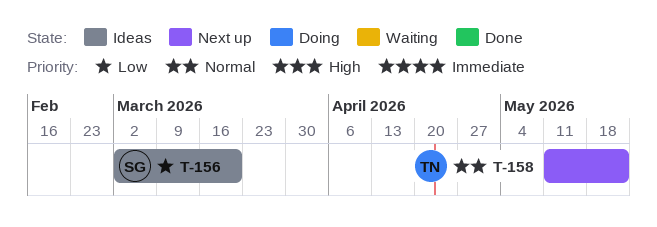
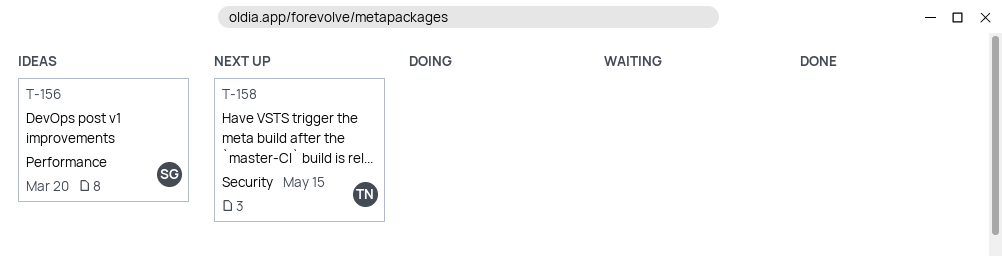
T-158, due: May 22 -> May 15

